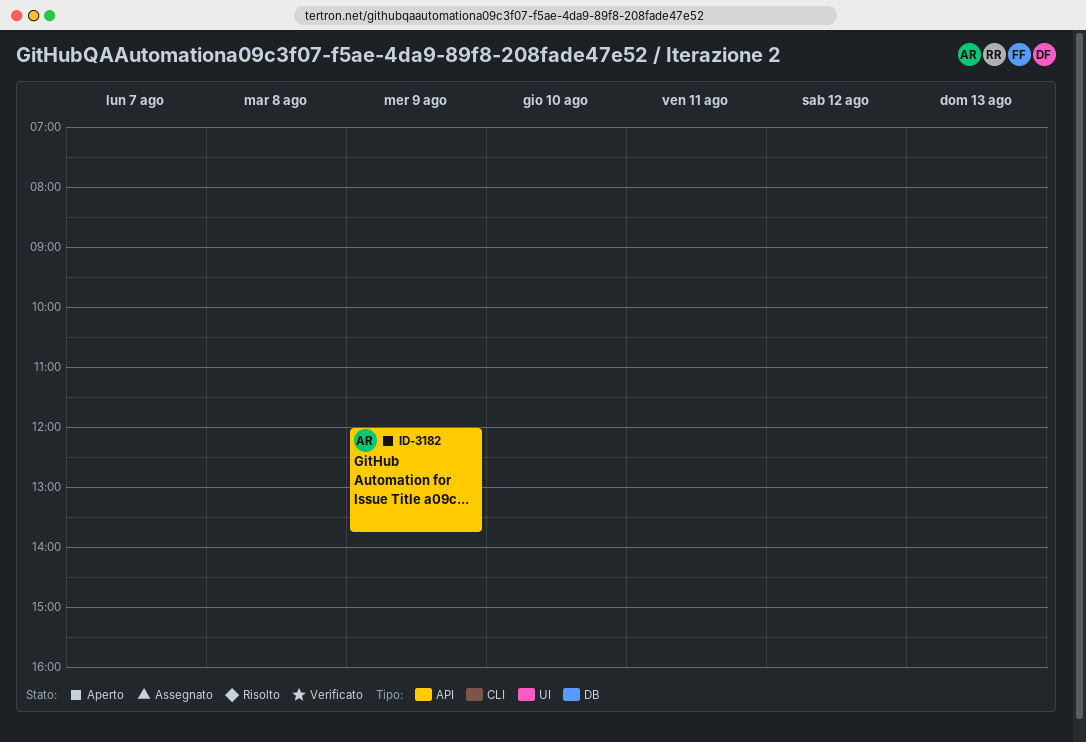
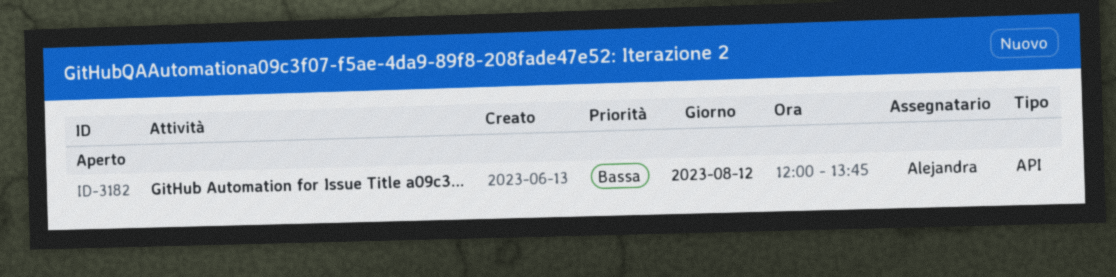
ID-3182, day: Aug 9 -> Aug 12

